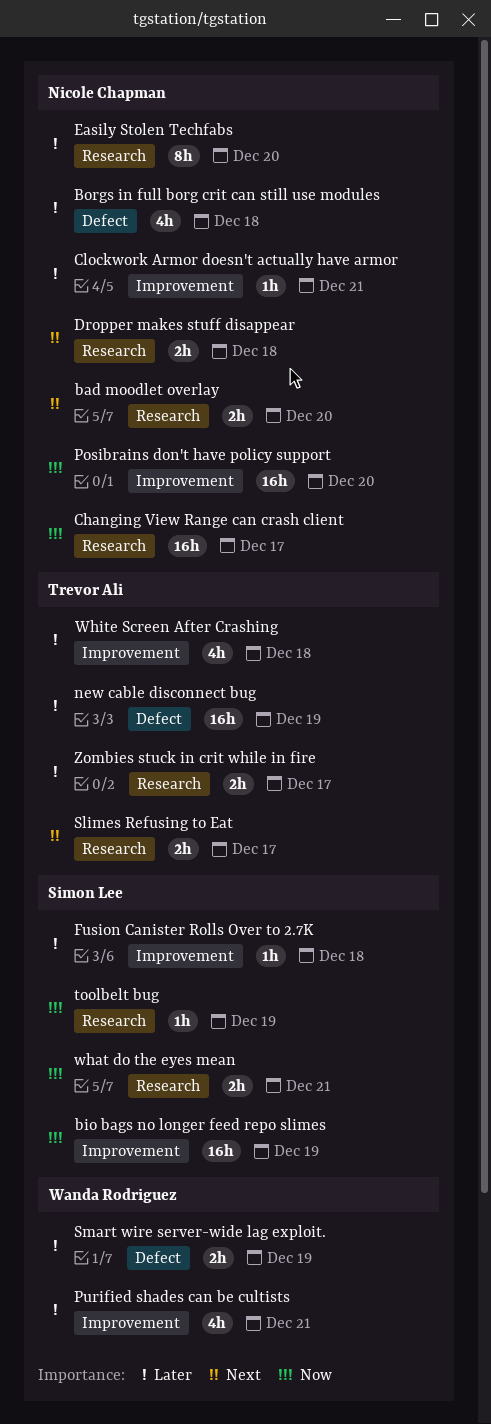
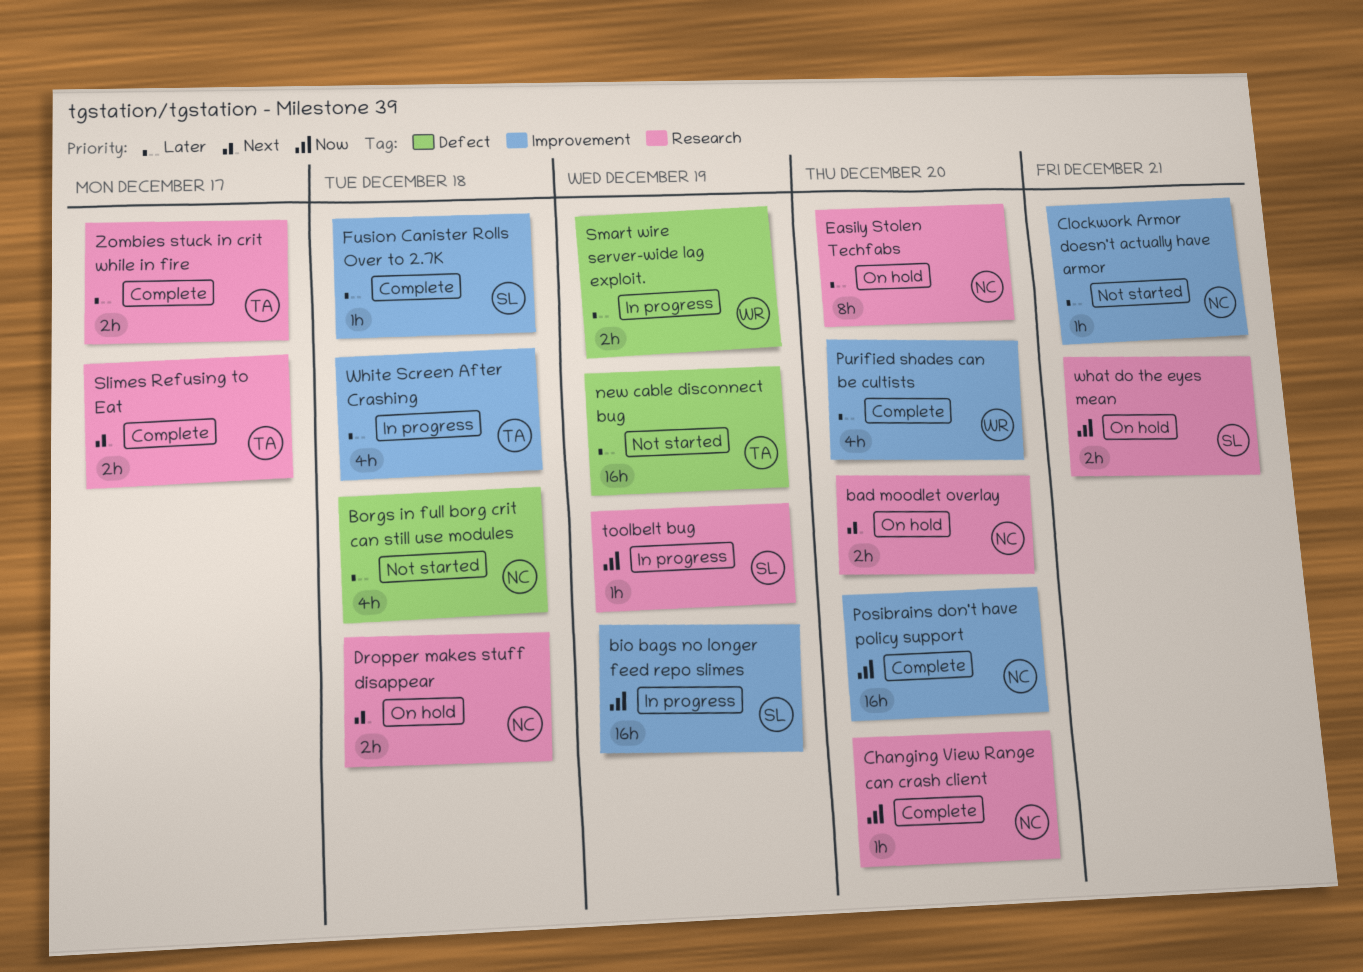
Changing View Range can crash client, estimate: 16h -> 1h
Changing View Range can crash client, due: Dec 17 -> Dec 20
Purified shades can be cultists, due: Dec 21 -> Dec 20

